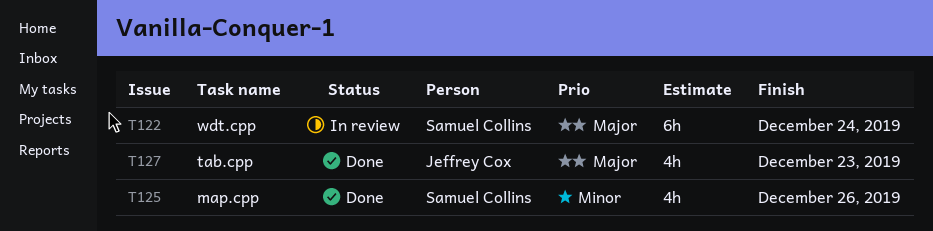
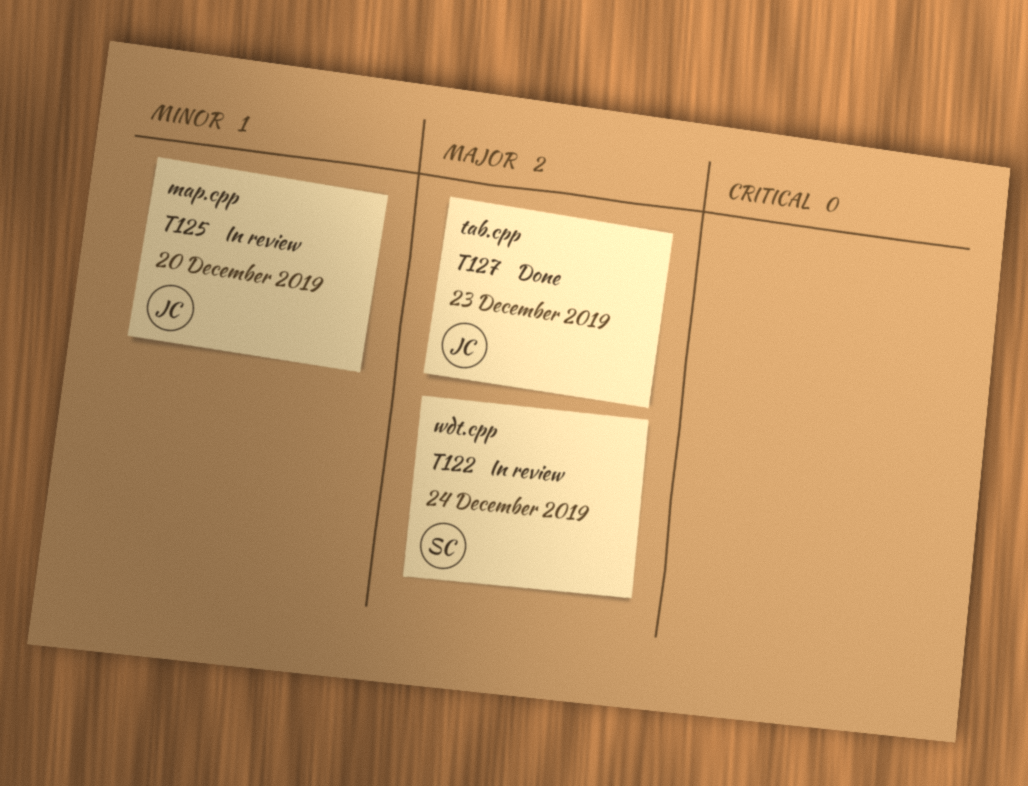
T125, status: Done -> In review
T125, owner: Samuel Collins -> Jeffrey Cox
T125, due: Dec 26 -> Dec 20

